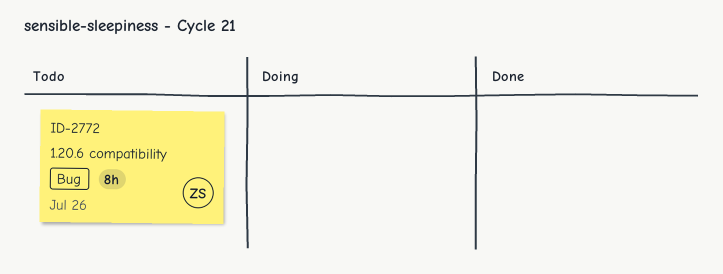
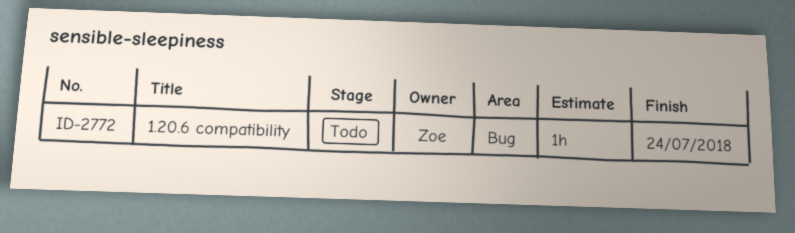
ID-2772, estimate: 8h -> 1h
ID-2772, due: Jul 26 -> Jul 24

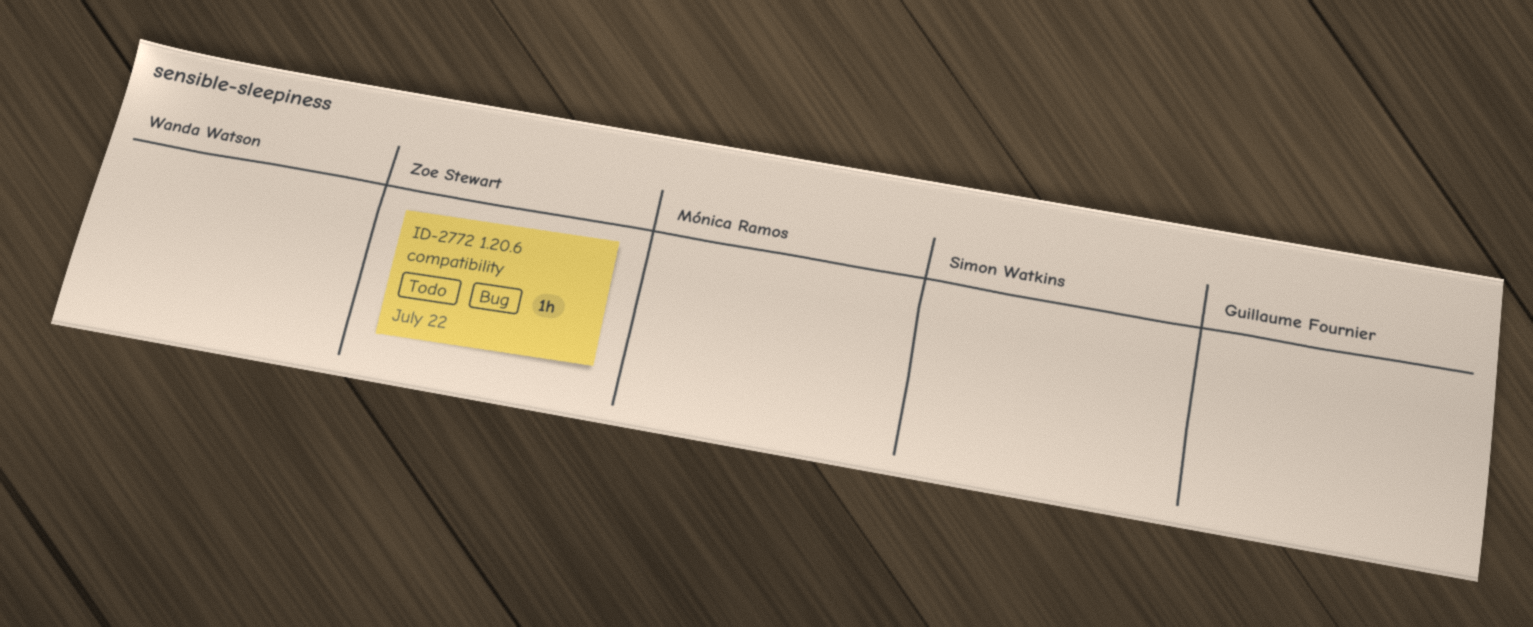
ID-2772, due: Jul 24 -> Jul 22

